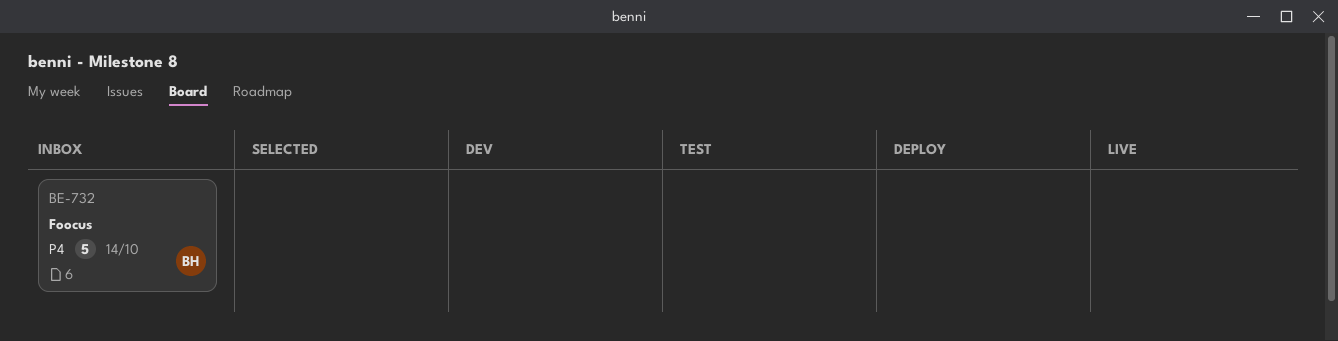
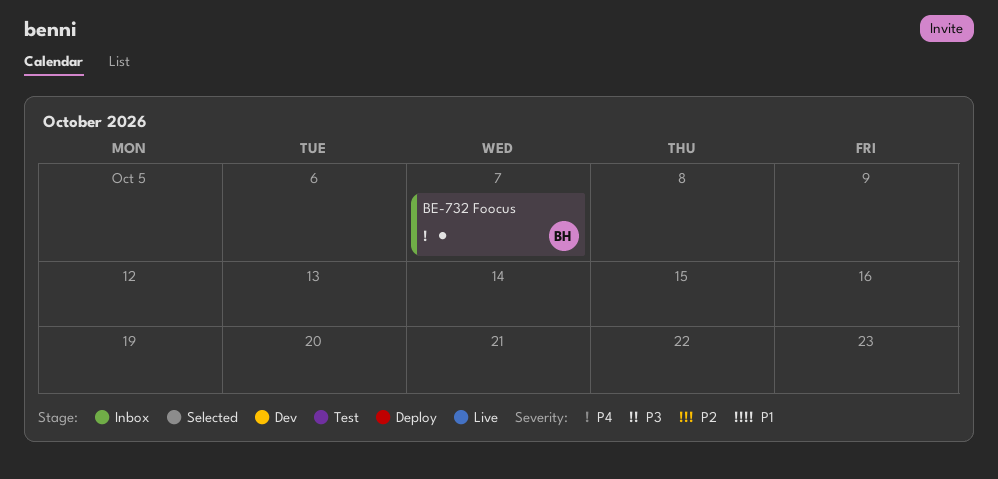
BE-732, estimate: 5 -> 1
BE-732, due: Oct 14 -> Oct 7

